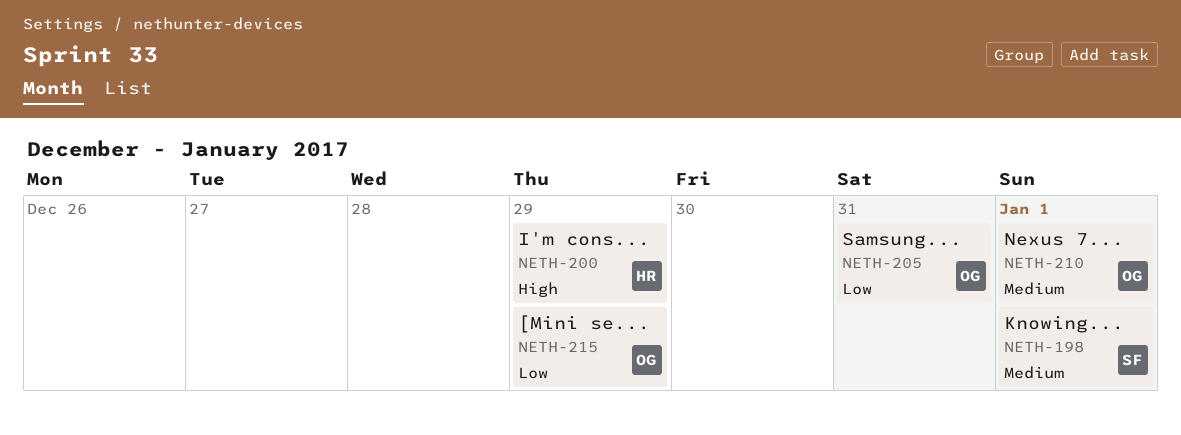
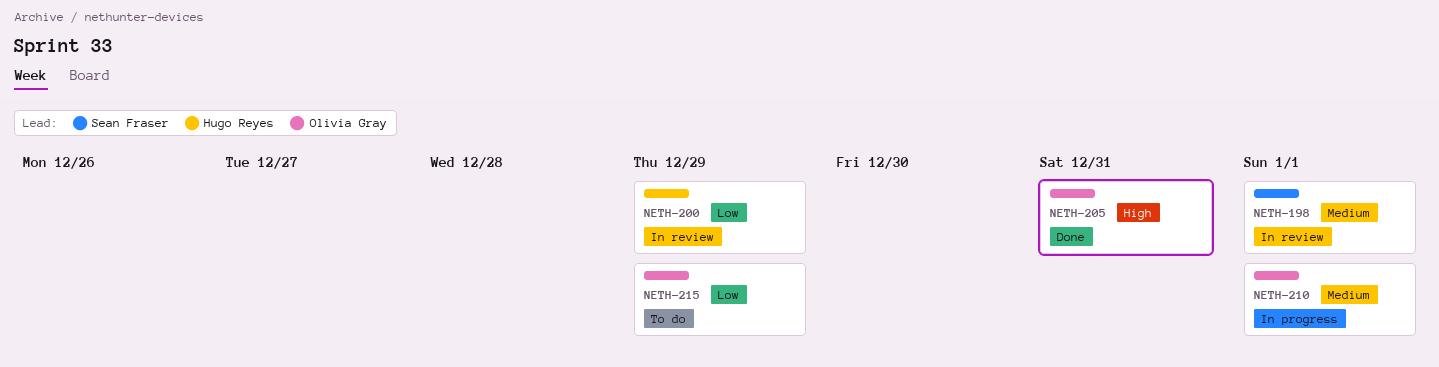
NETH-200, priority: High -> Low
NETH-205, priority: Low -> High

